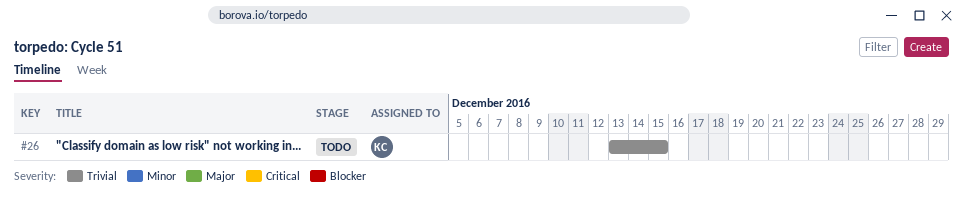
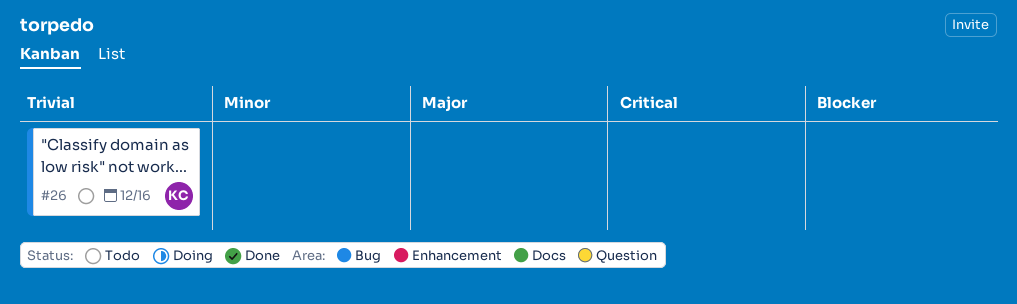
#26, due: Dec 15 -> Dec 16

